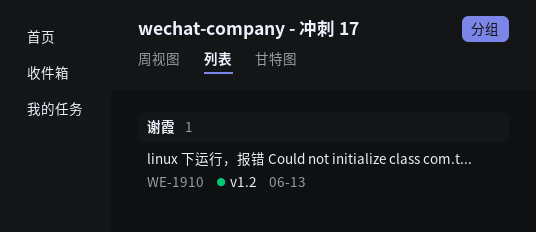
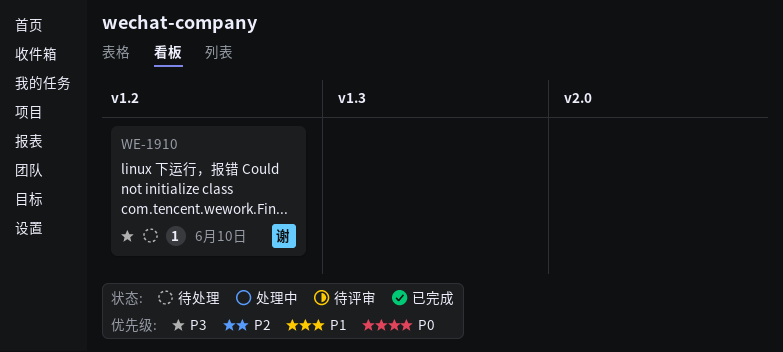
WE-1910, due: Jun 13 -> Jun 10

